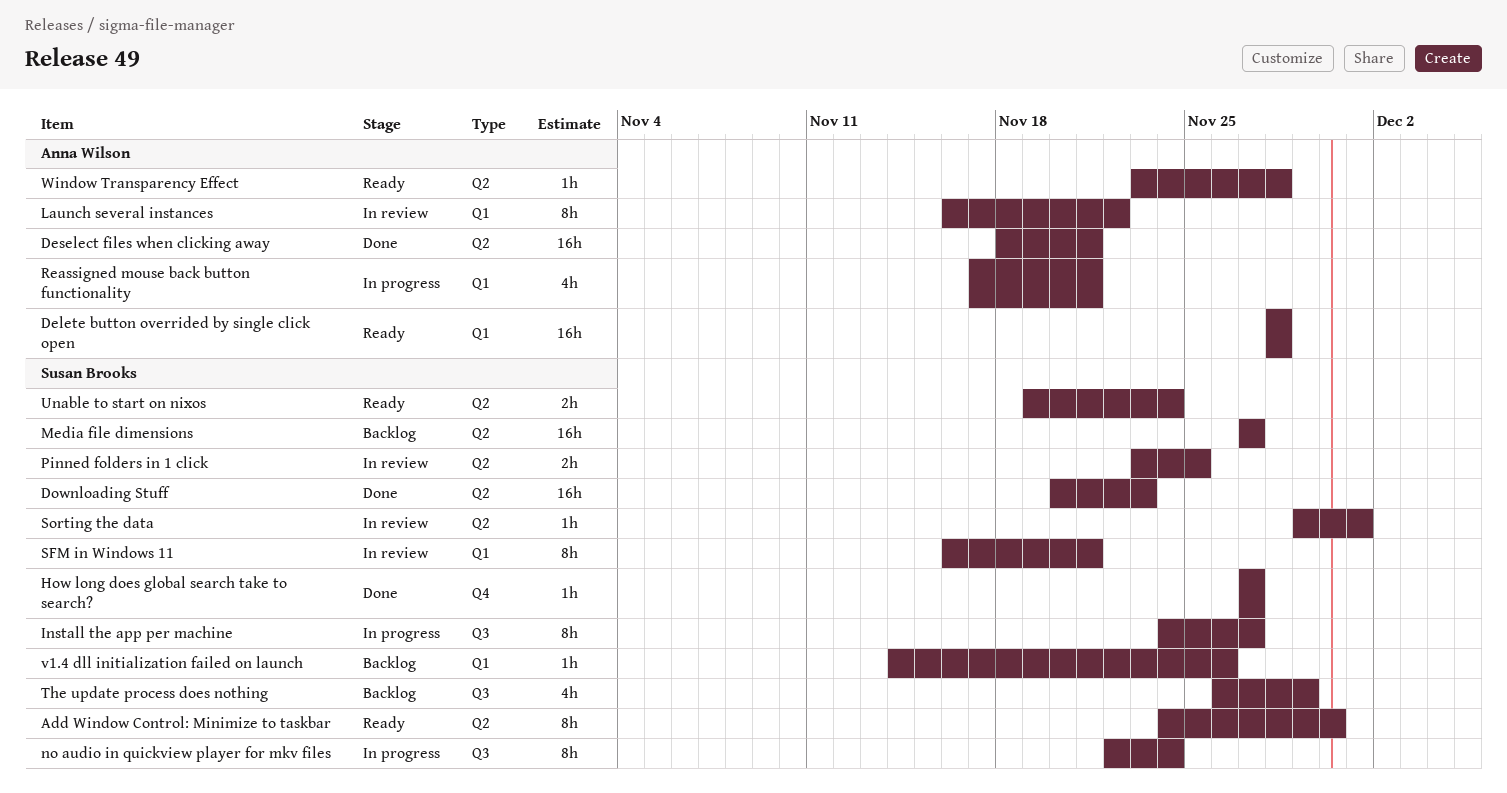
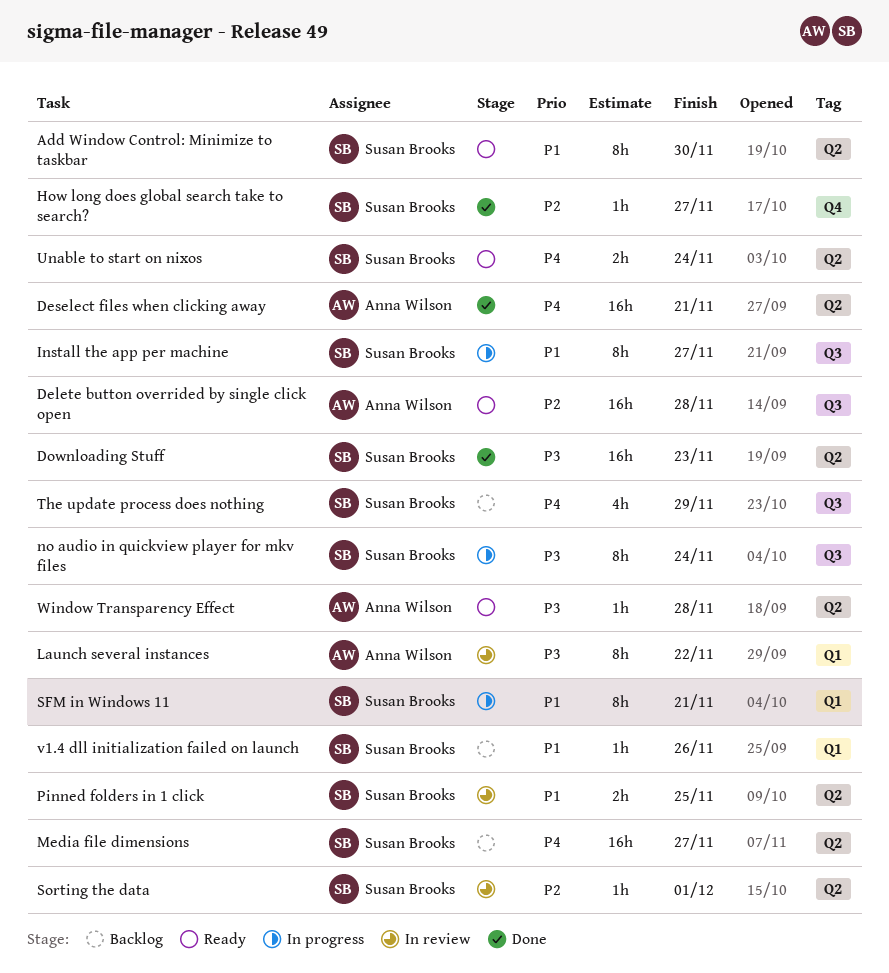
Delete button overrided by single click open, label: Q1 -> Q3
Reassigned mouse back button functionality: present -> none
SFM in Windows 11, status: In review -> In progress

